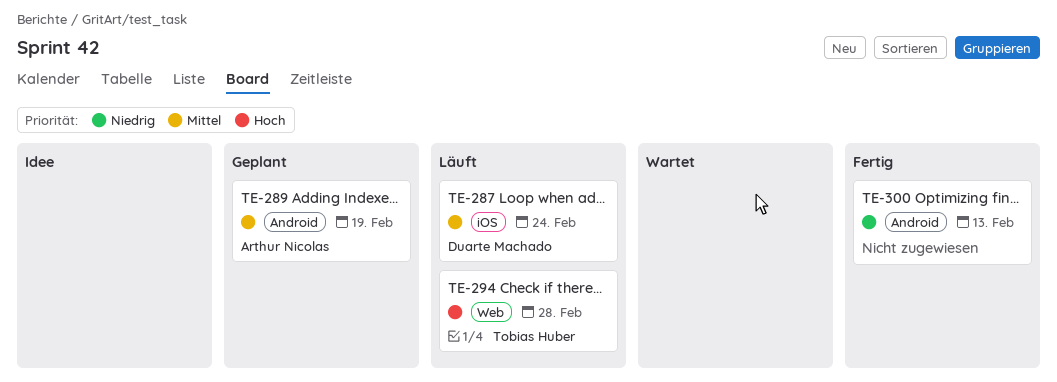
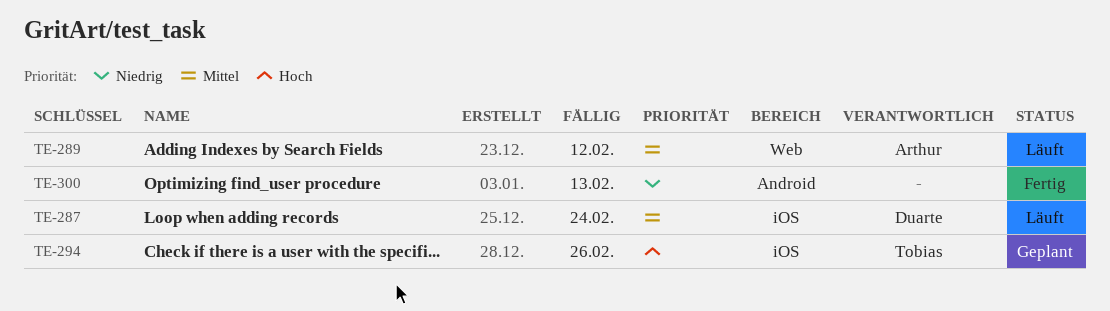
TE-289, status: Geplant -> Läuft
TE-289, label: Android -> Web
TE-289, due: Feb 19 -> Feb 12
TE-294, status: Läuft -> Geplant
TE-294, label: Web -> iOS
TE-294, due: Feb 28 -> Feb 26

